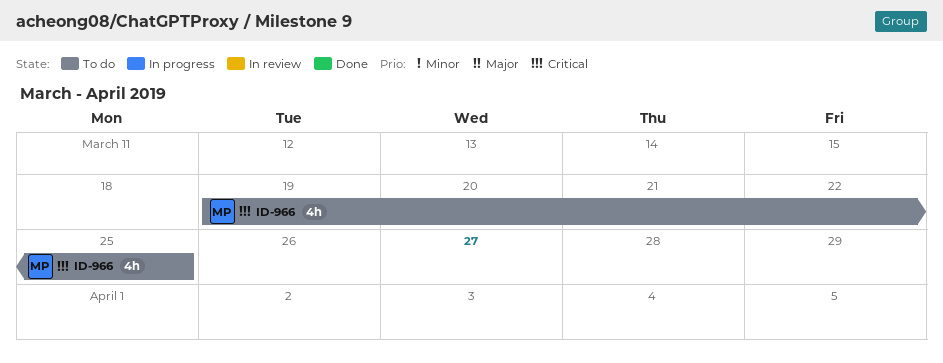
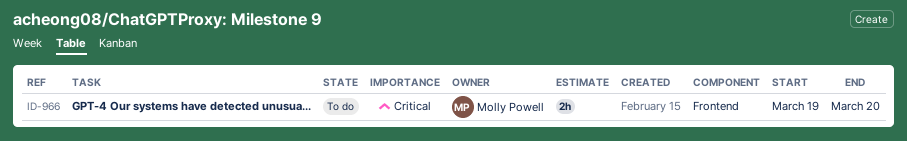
ID-966, estimate: 4h -> 2h
ID-966, due: Mar 25 -> Mar 20

